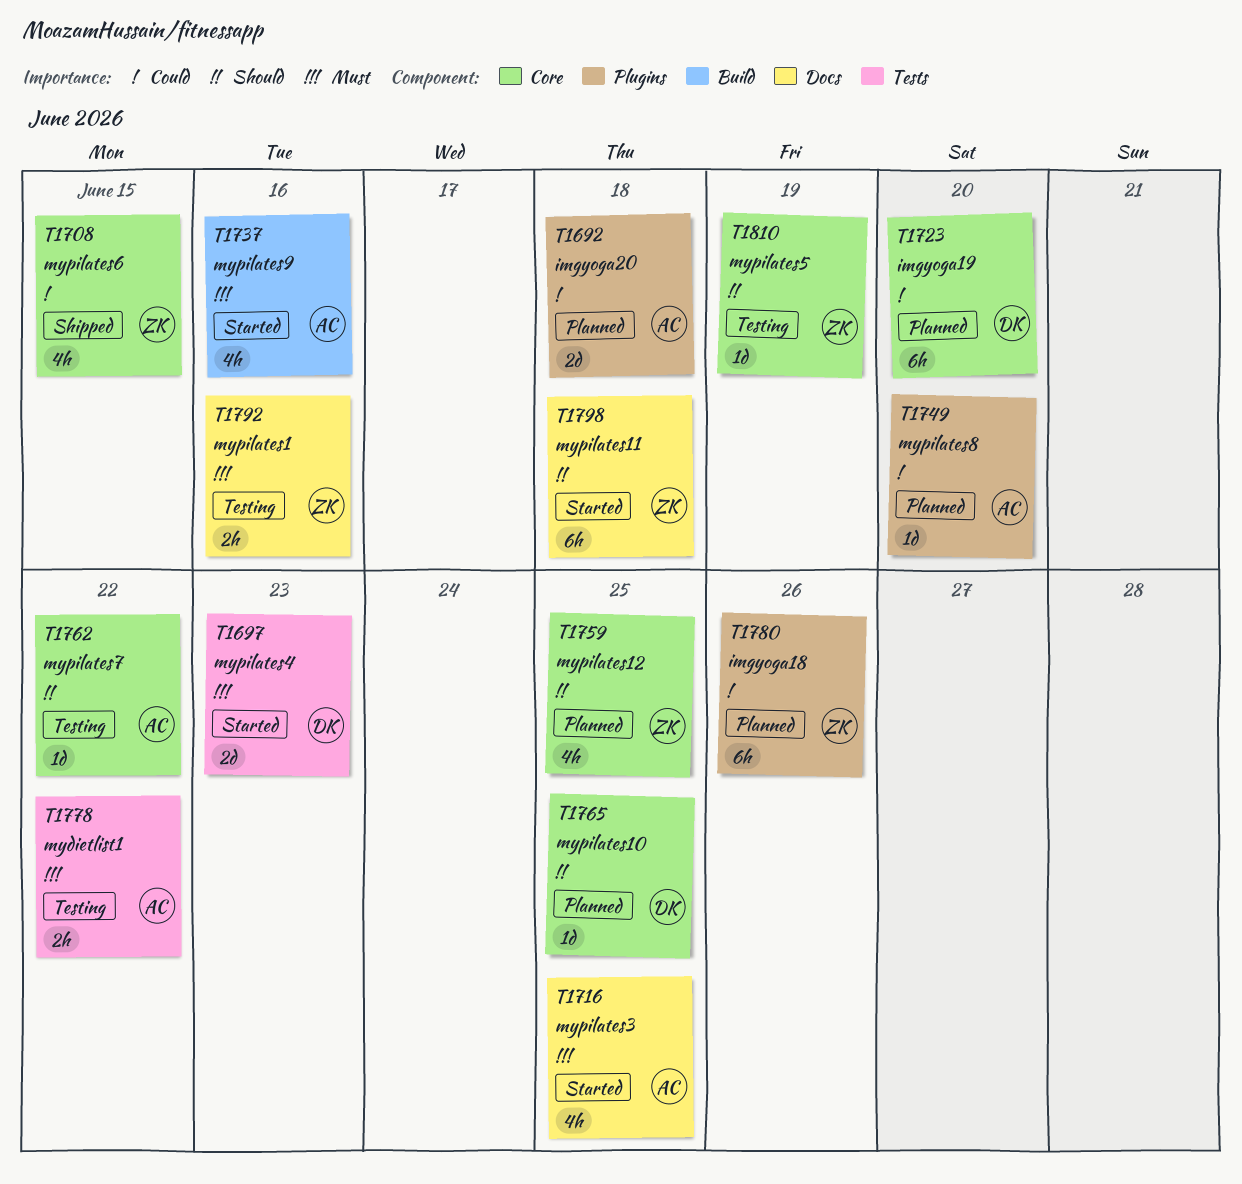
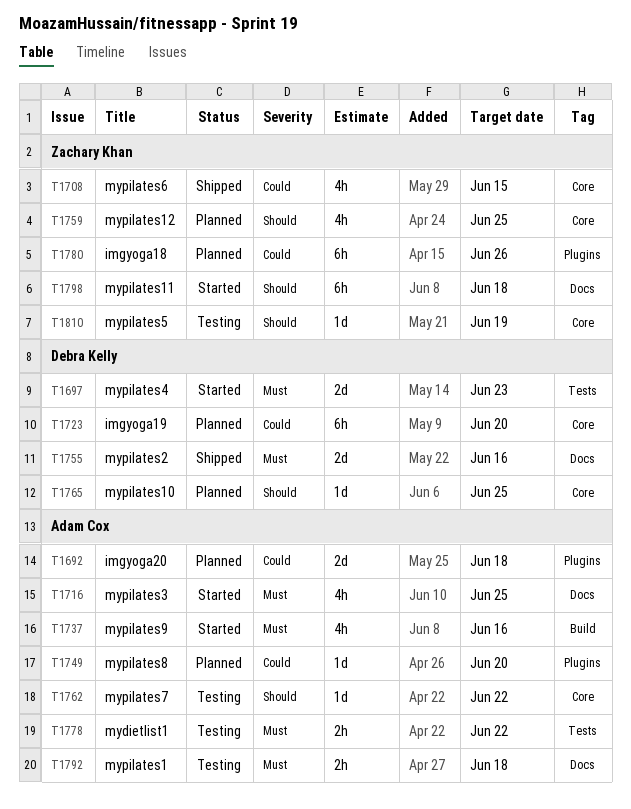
T1755: none -> present
T1792, owner: Zachary Khan -> Adam Cox
T1792, due: Jun 16 -> Jun 18

